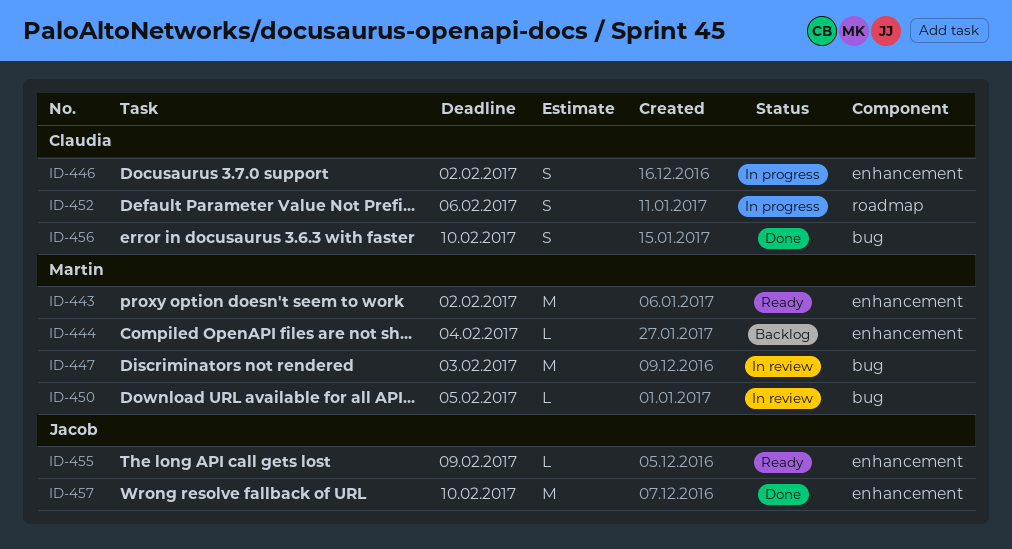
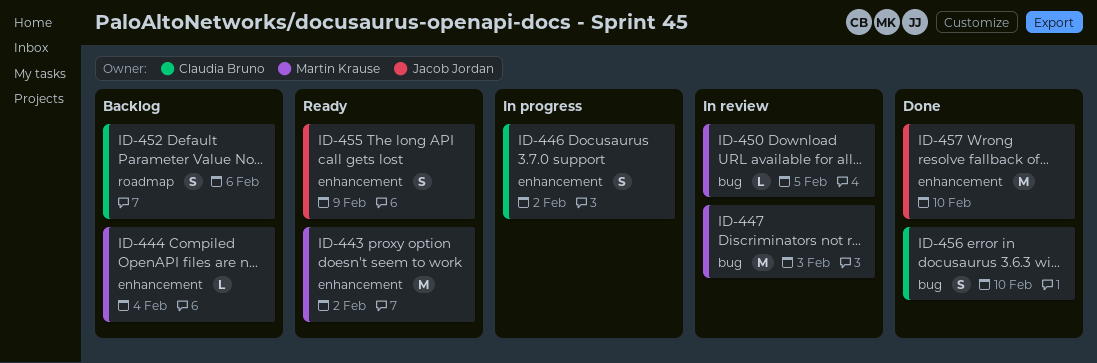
ID-452, status: In progress -> Backlog
ID-455, estimate: L -> S

